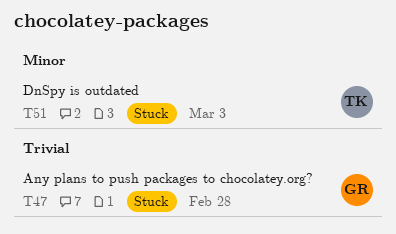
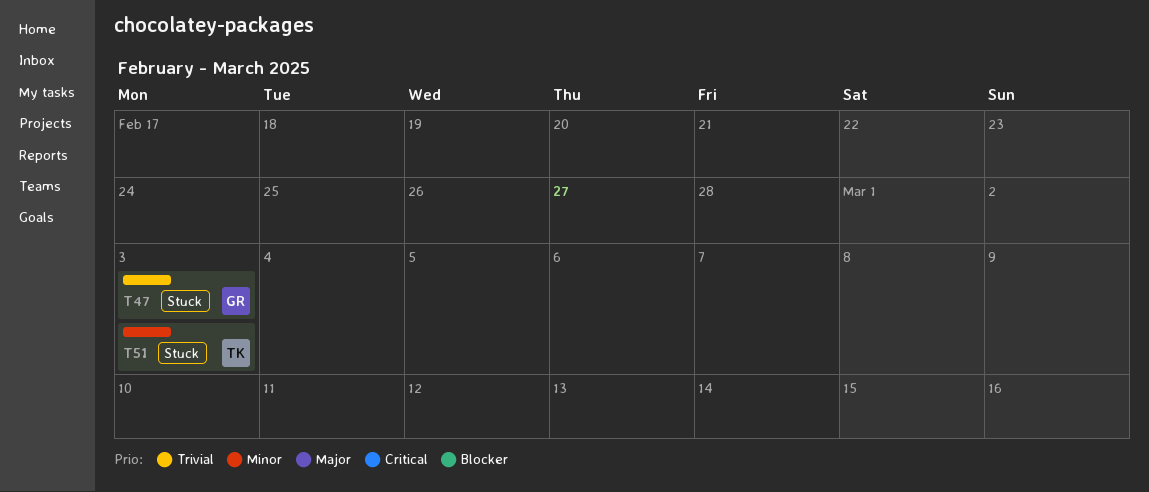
T47, due: Feb 28 -> Mar 3

